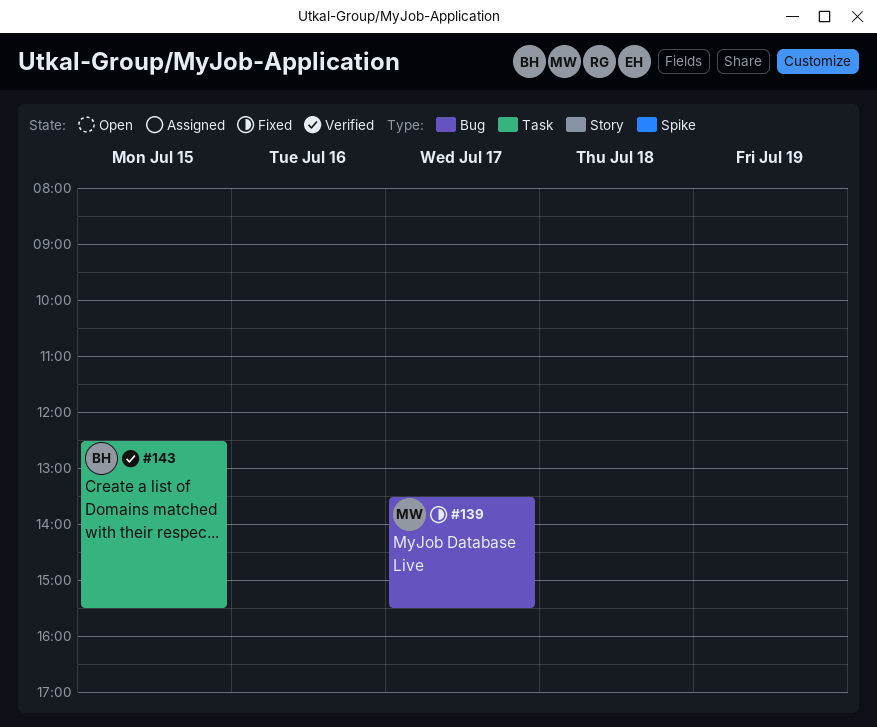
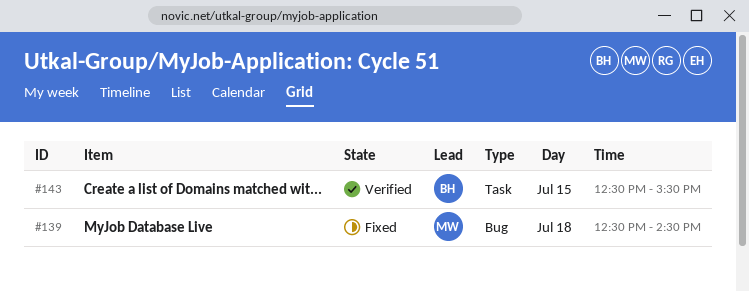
#139, day: Jul 17 -> Jul 18
#139, begins: 13:30 -> 12:30
#139, ends: 15:30 -> 14:30

